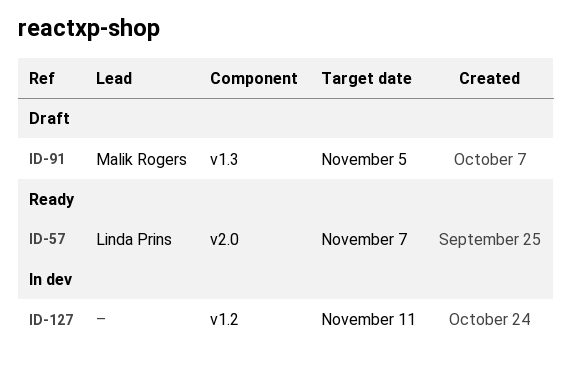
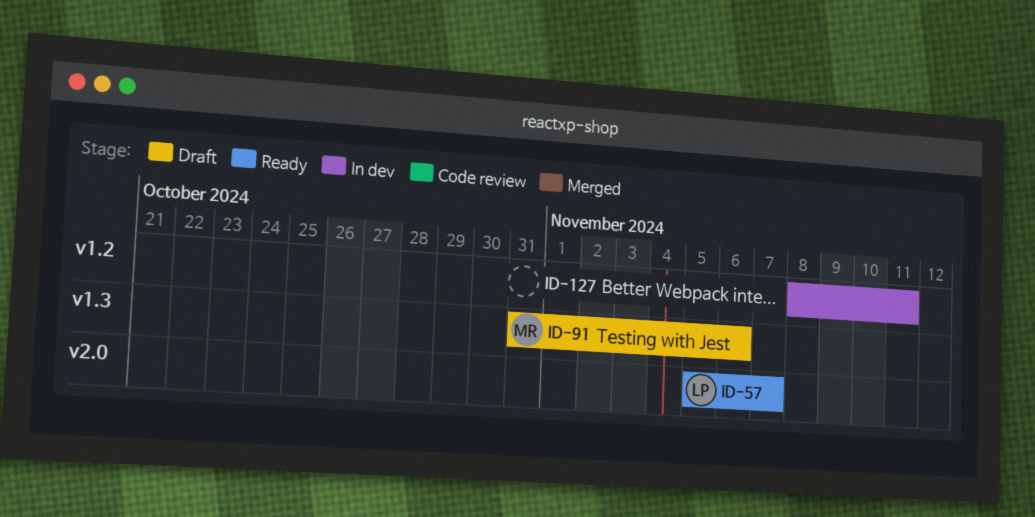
ID-91, due: Nov 5 -> Nov 6

